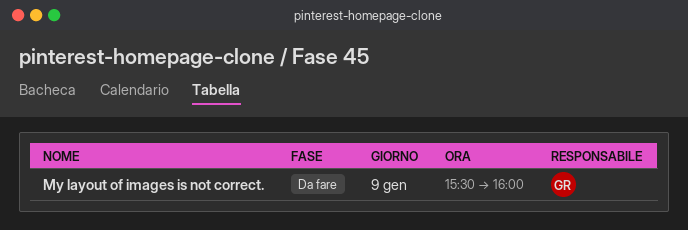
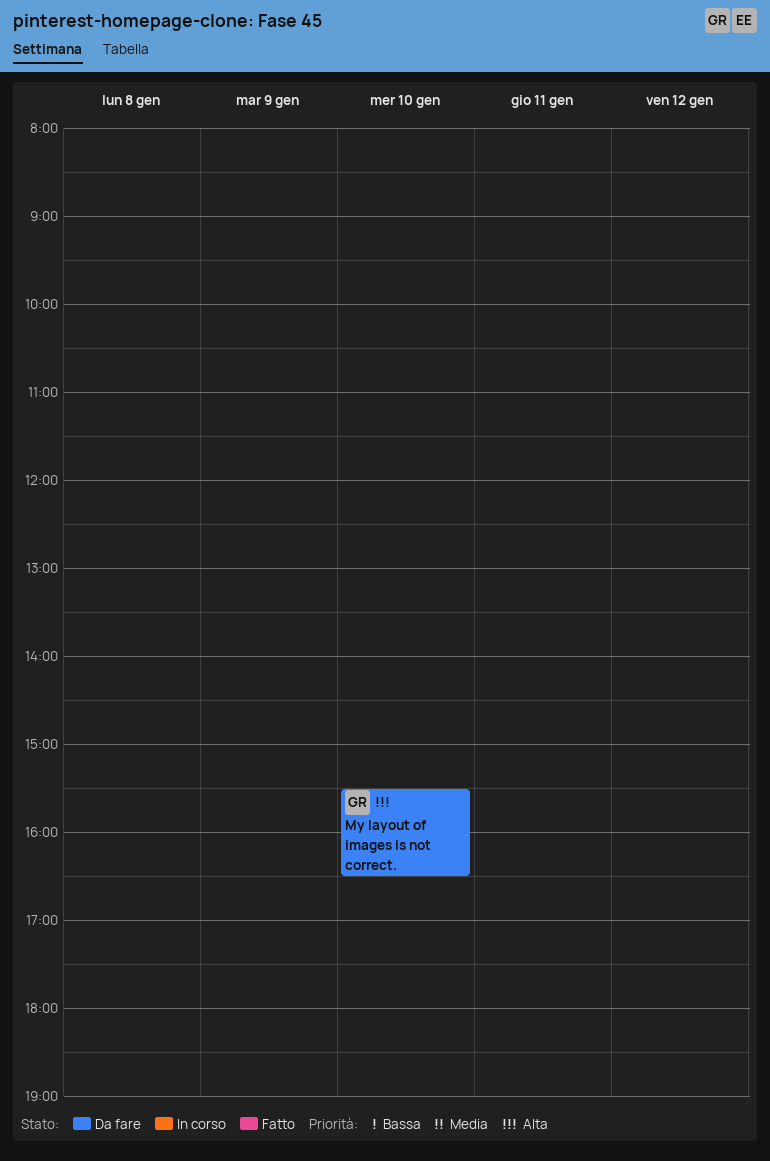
My layout of images is not correct., day: Jan 9 -> Jan 10
My layout of images is not correct., ends: 16:00 -> 16:30

